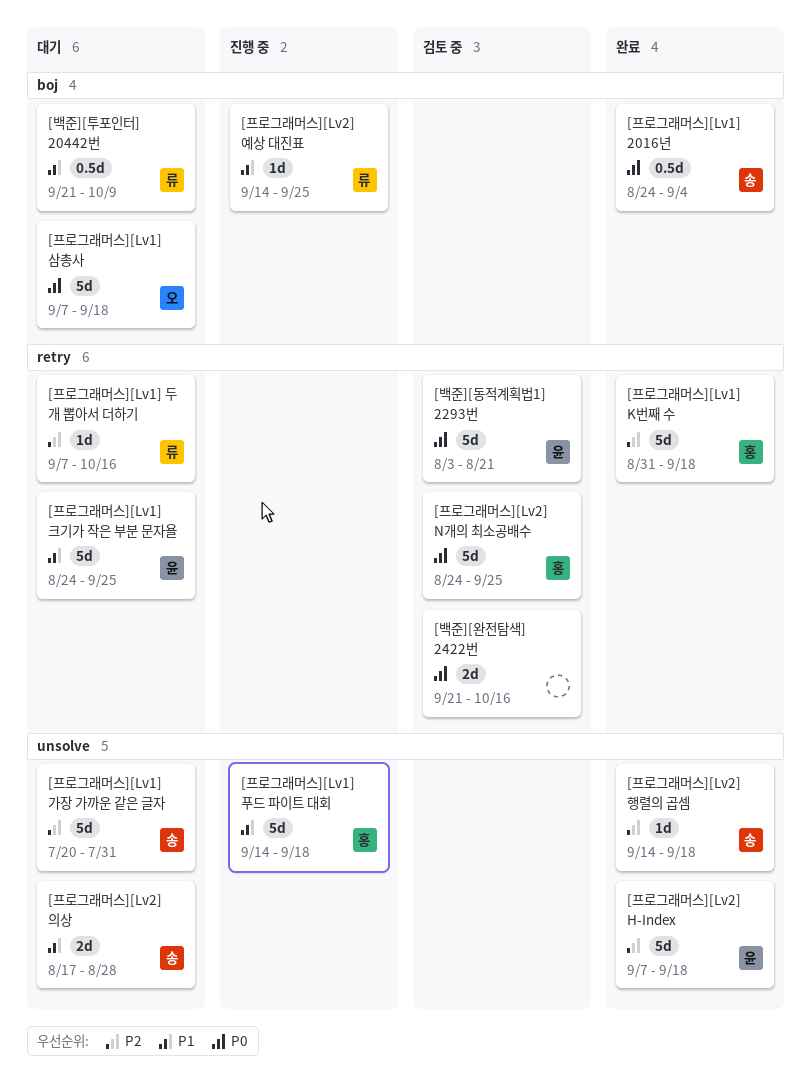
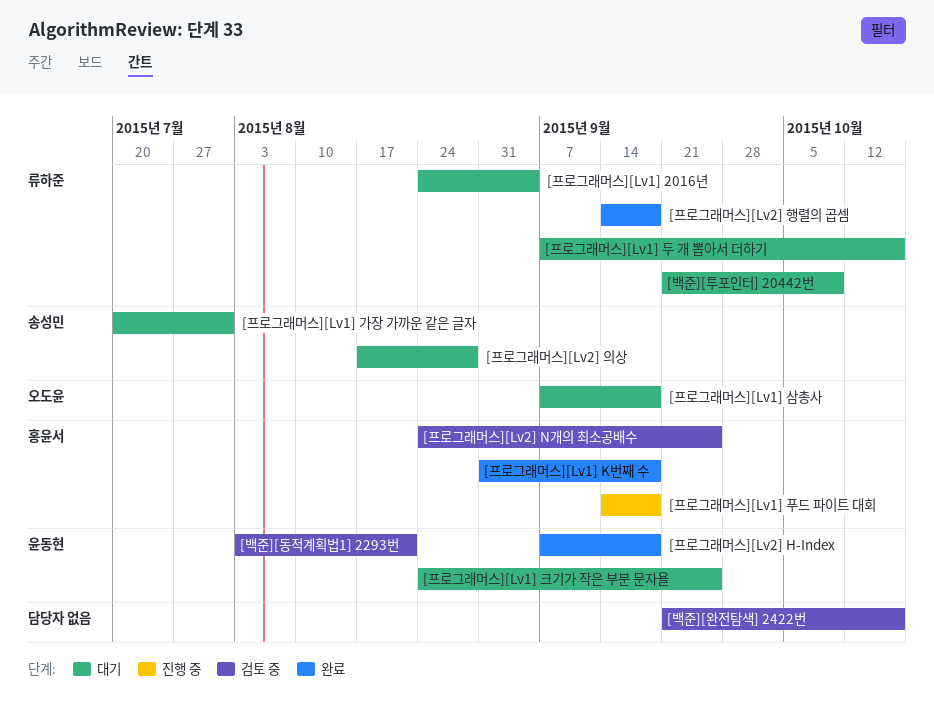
[프로그래머스][Lv1] 2016년, status: 완료 -> 대기
[프로그래머스][Lv1] 2016년, owner: 송성민 -> 류하준
[프로그래머스][Lv2] 예상 대진표: present -> none
[프로그래머스][Lv2] 행렬의 곱셈, owner: 송성민 -> 류하준

